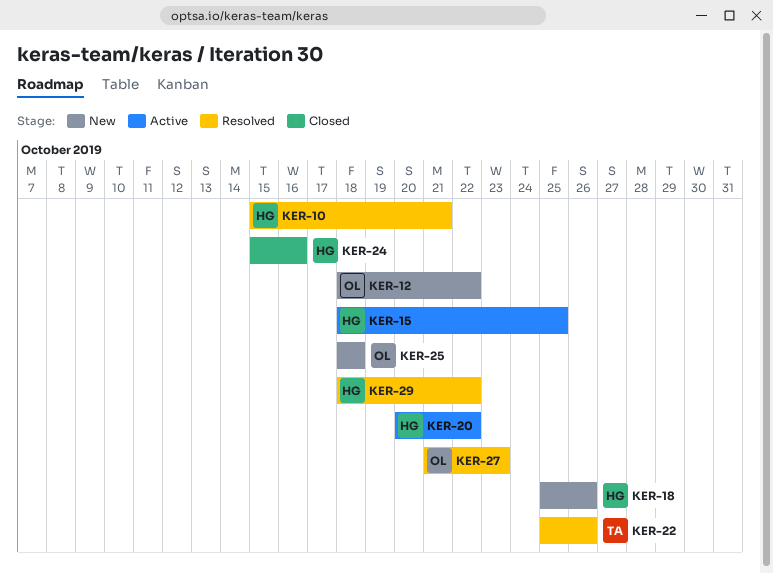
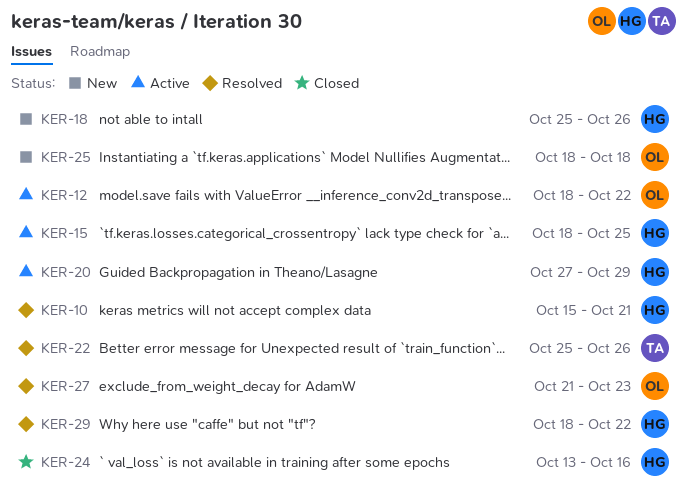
KER-12, status: New -> Active
KER-20, start: Oct 20 -> Oct 27
KER-20, due: Oct 22 -> Oct 29
KER-24, start: Oct 15 -> Oct 13

